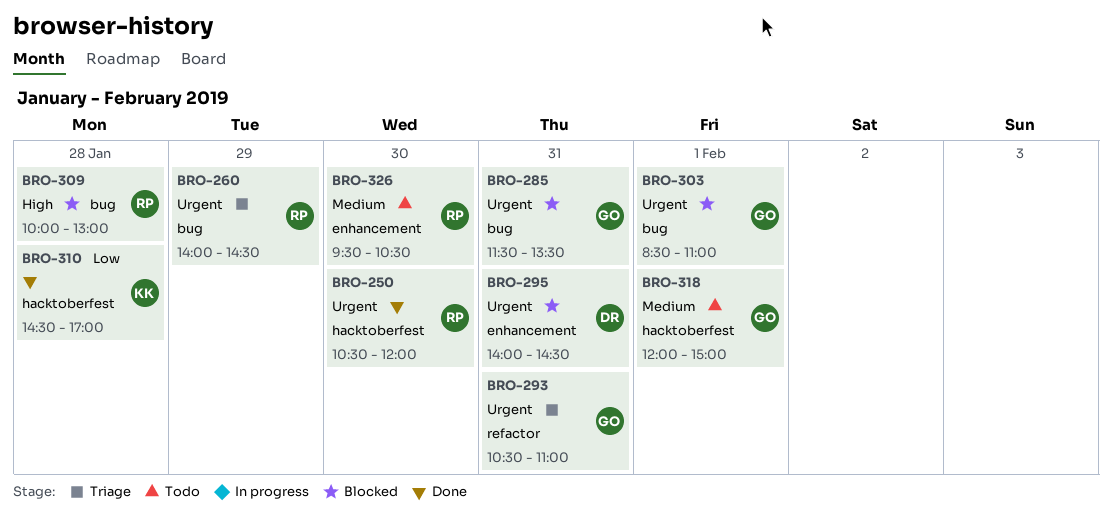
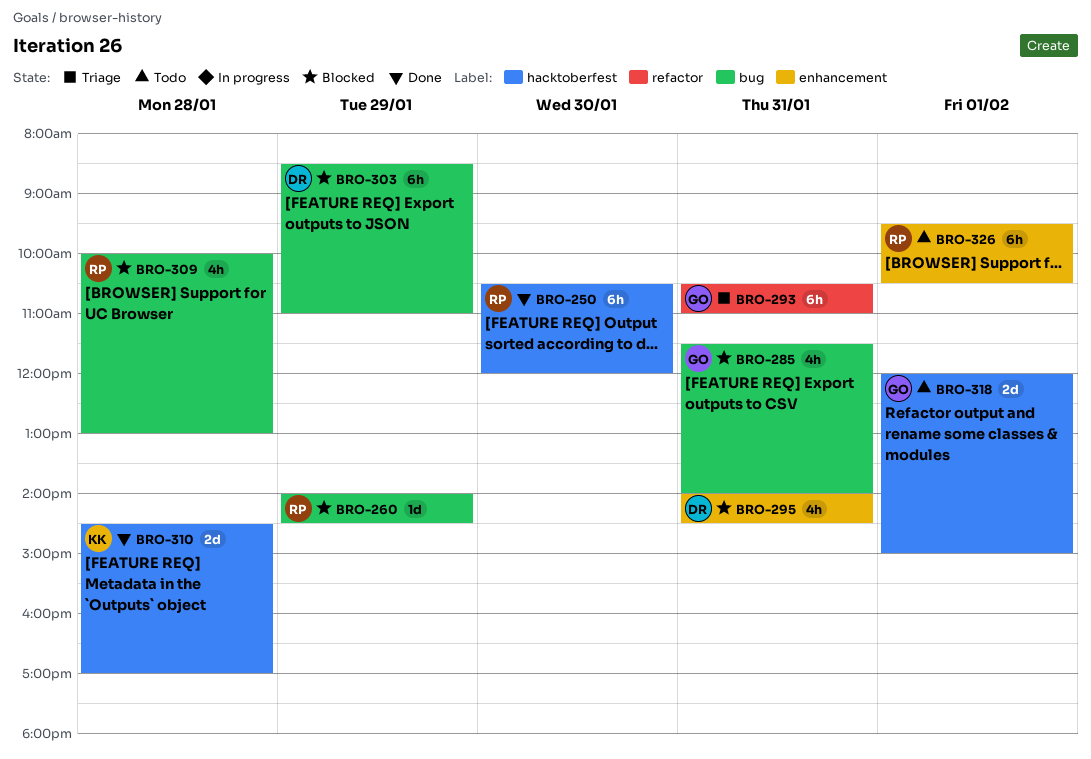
BRO-260, status: Triage -> Blocked
BRO-285, ends: 13:30 -> 14:00
BRO-303, owner: GO -> DR
BRO-303, day: Feb 1 -> Jan 29
BRO-326, day: Jan 30 -> Feb 1

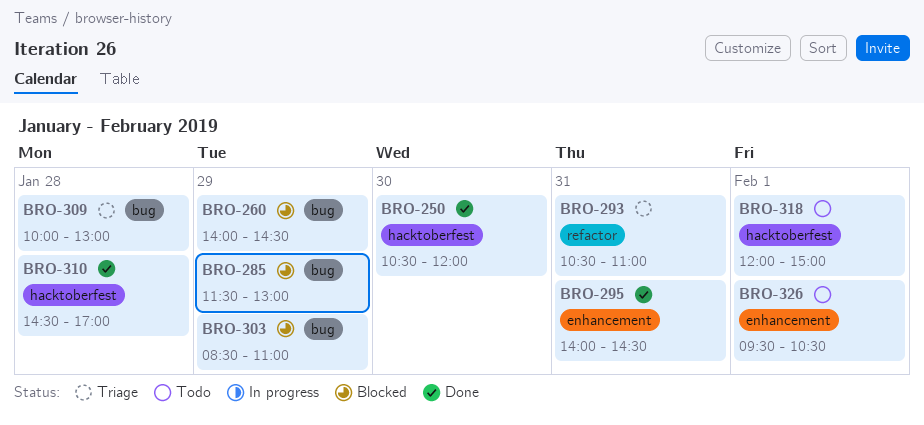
BRO-285, day: Jan 31 -> Jan 29
BRO-285, ends: 14:00 -> 13:00
BRO-295, status: Blocked -> Done
BRO-309, status: Blocked -> Triage

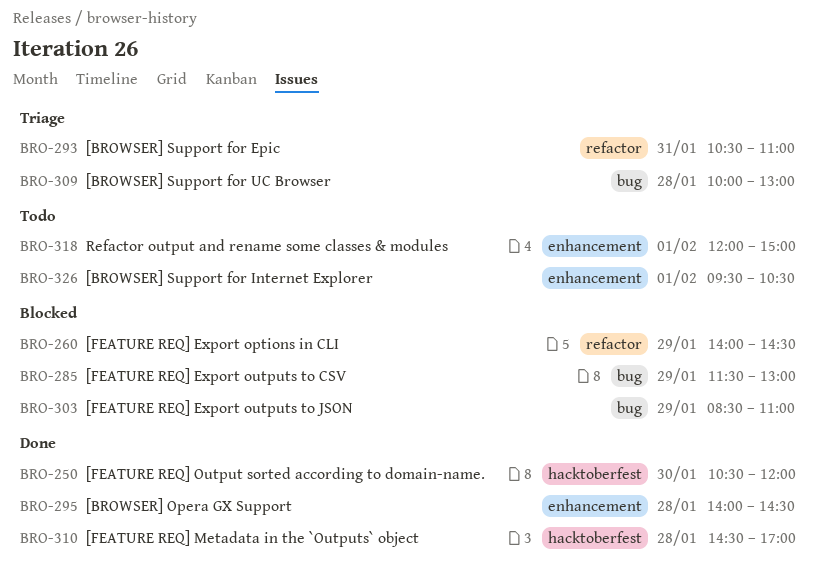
BRO-260, label: bug -> refactor
BRO-295, day: Jan 31 -> Jan 28
BRO-318, label: hacktoberfest -> enhancement

